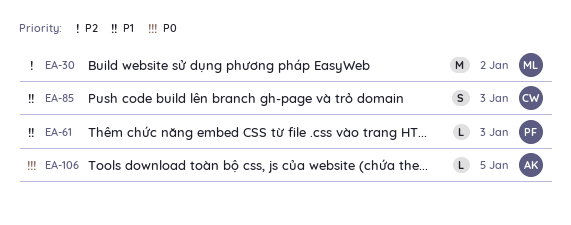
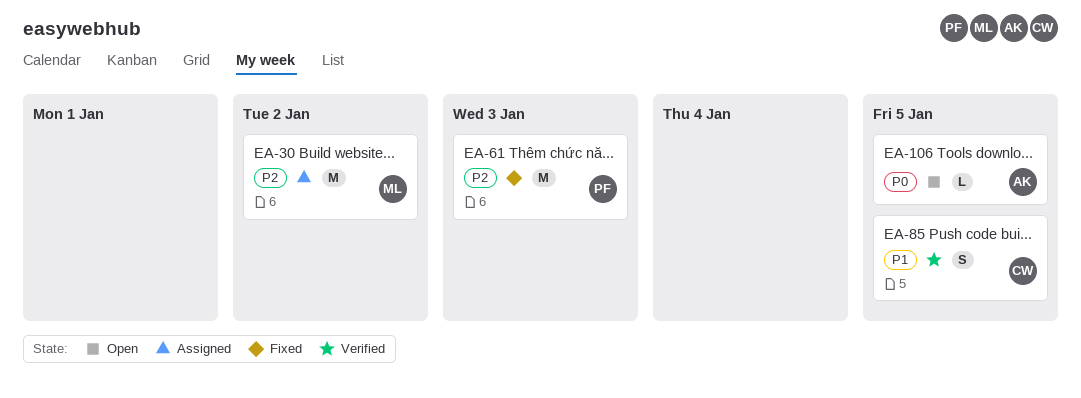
EA-61, priority: P1 -> P2
EA-61, estimate: L -> M
EA-85, due: Jan 3 -> Jan 5

